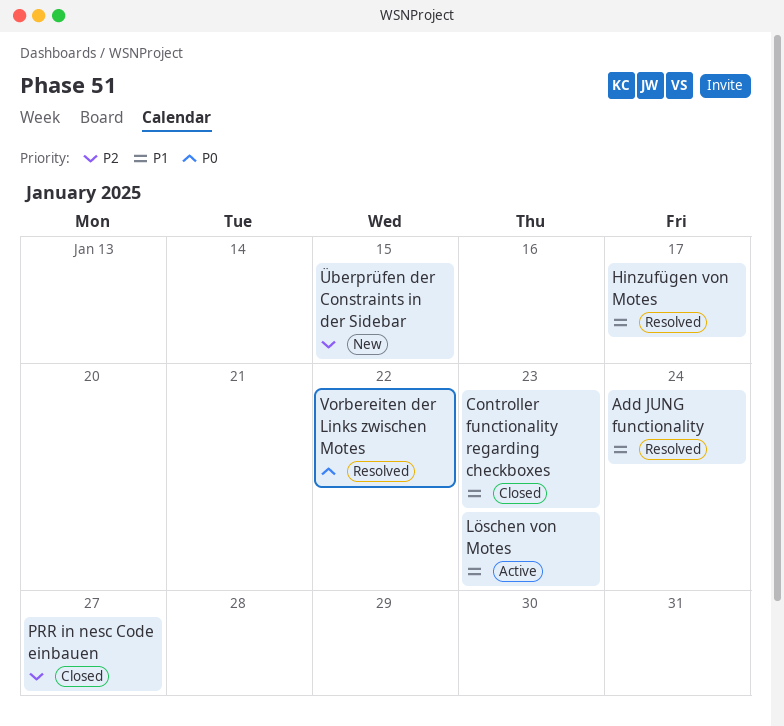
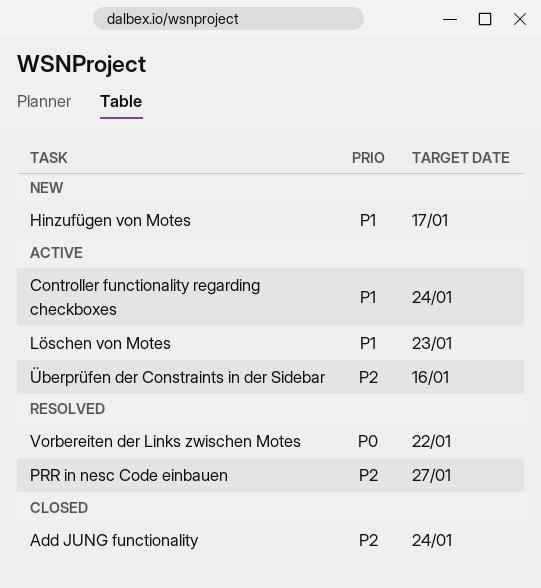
Add JUNG functionality, status: Resolved -> Closed
Add JUNG functionality, priority: P1 -> P2
Controller functionality regarding checkboxes, status: Closed -> Active
Controller functionality regarding checkboxes, due: Jan 23 -> Jan 24
Hinzufügen von Motes, status: Resolved -> New
PRR in nesc Code einbauen, status: Closed -> Resolved
Überprüfen der Constraints in der Sidebar, status: New -> Active
Überprüfen der Constraints in der Sidebar, due: Jan 15 -> Jan 16

